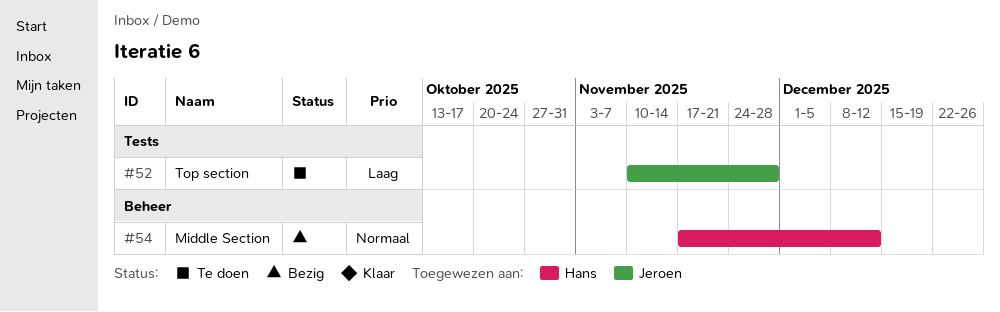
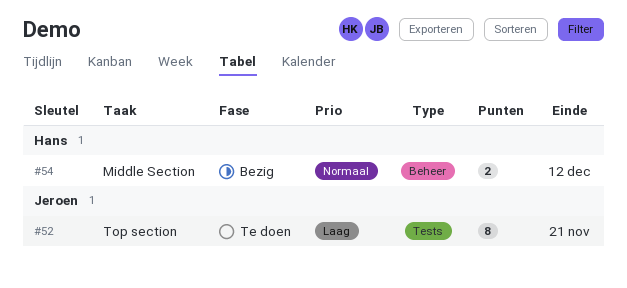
#52, due: Nov 28 -> Nov 21

